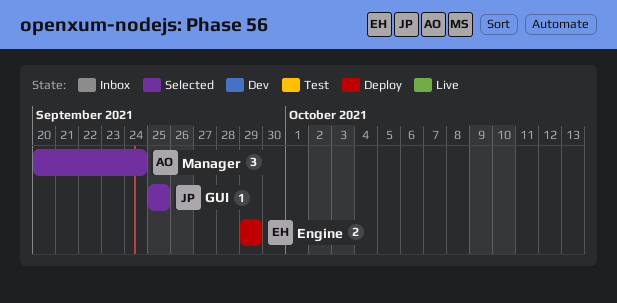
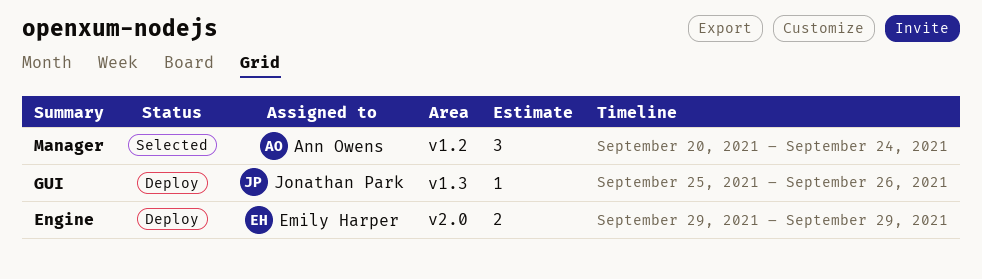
GUI, status: Selected -> Deploy
GUI, due: Sep 25 -> Sep 26

